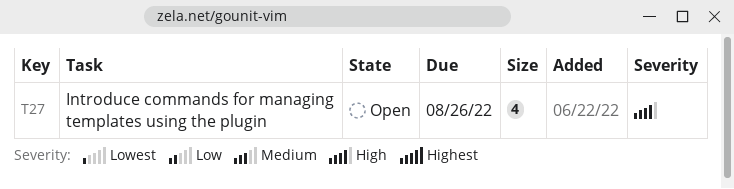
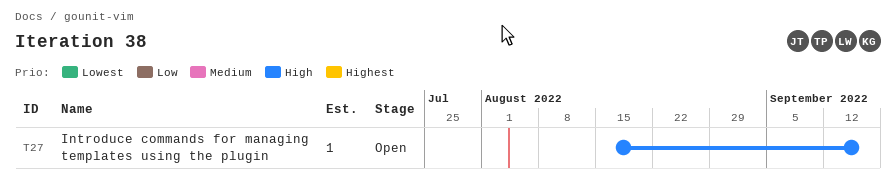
T27, estimate: 4 -> 1
T27, due: Aug 26 -> Sep 16

